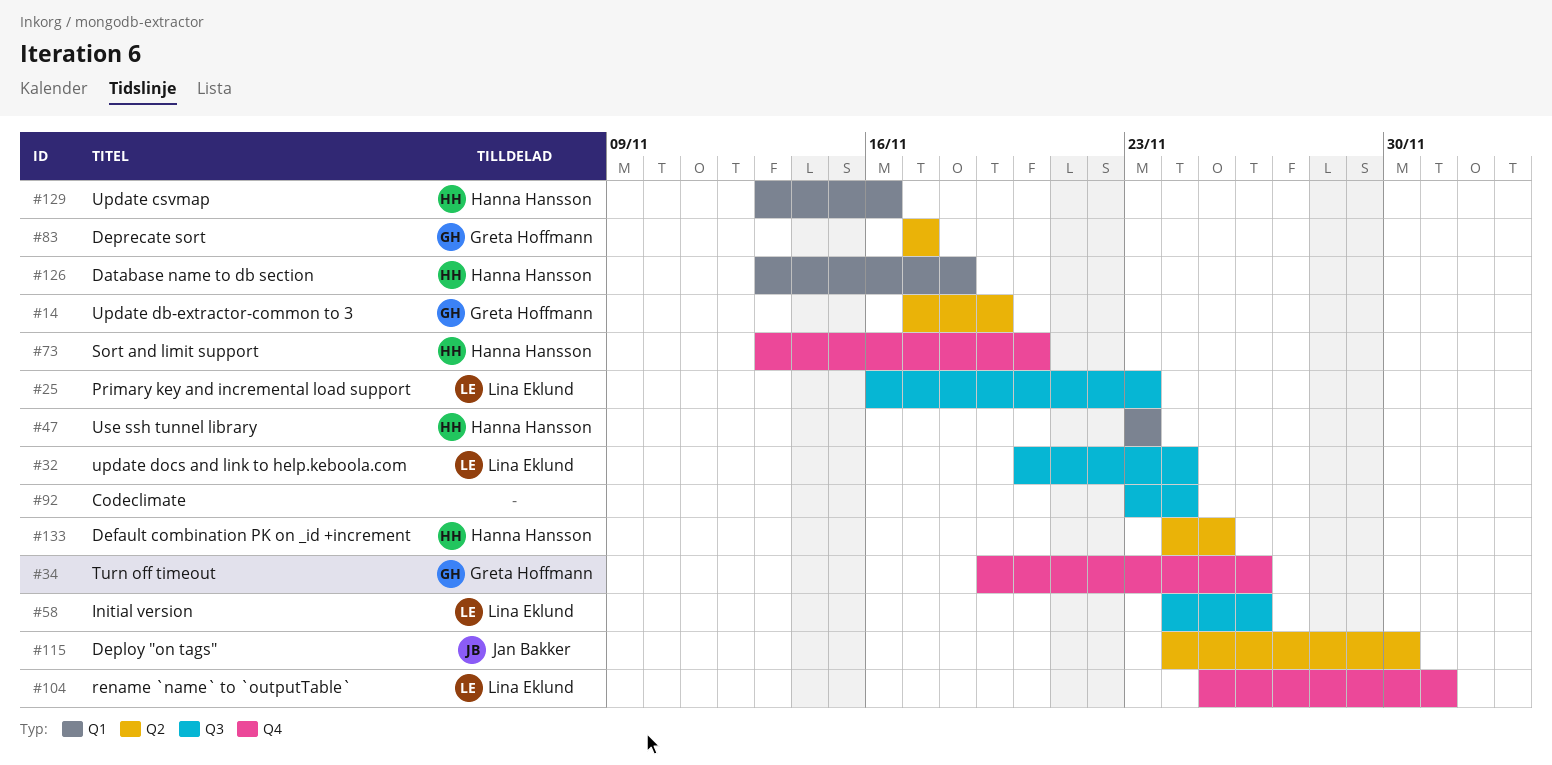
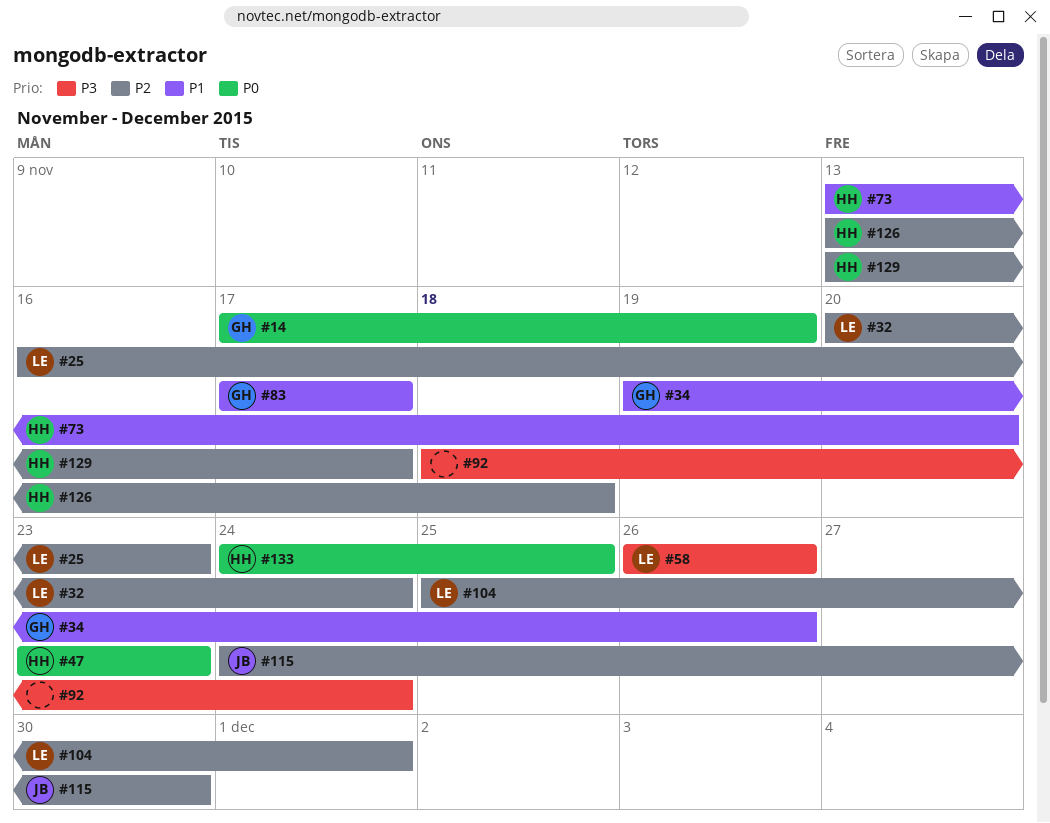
#58, start: Nov 24 -> Nov 26
#92, start: Nov 23 -> Nov 18
#129, due: Nov 16 -> Nov 17

